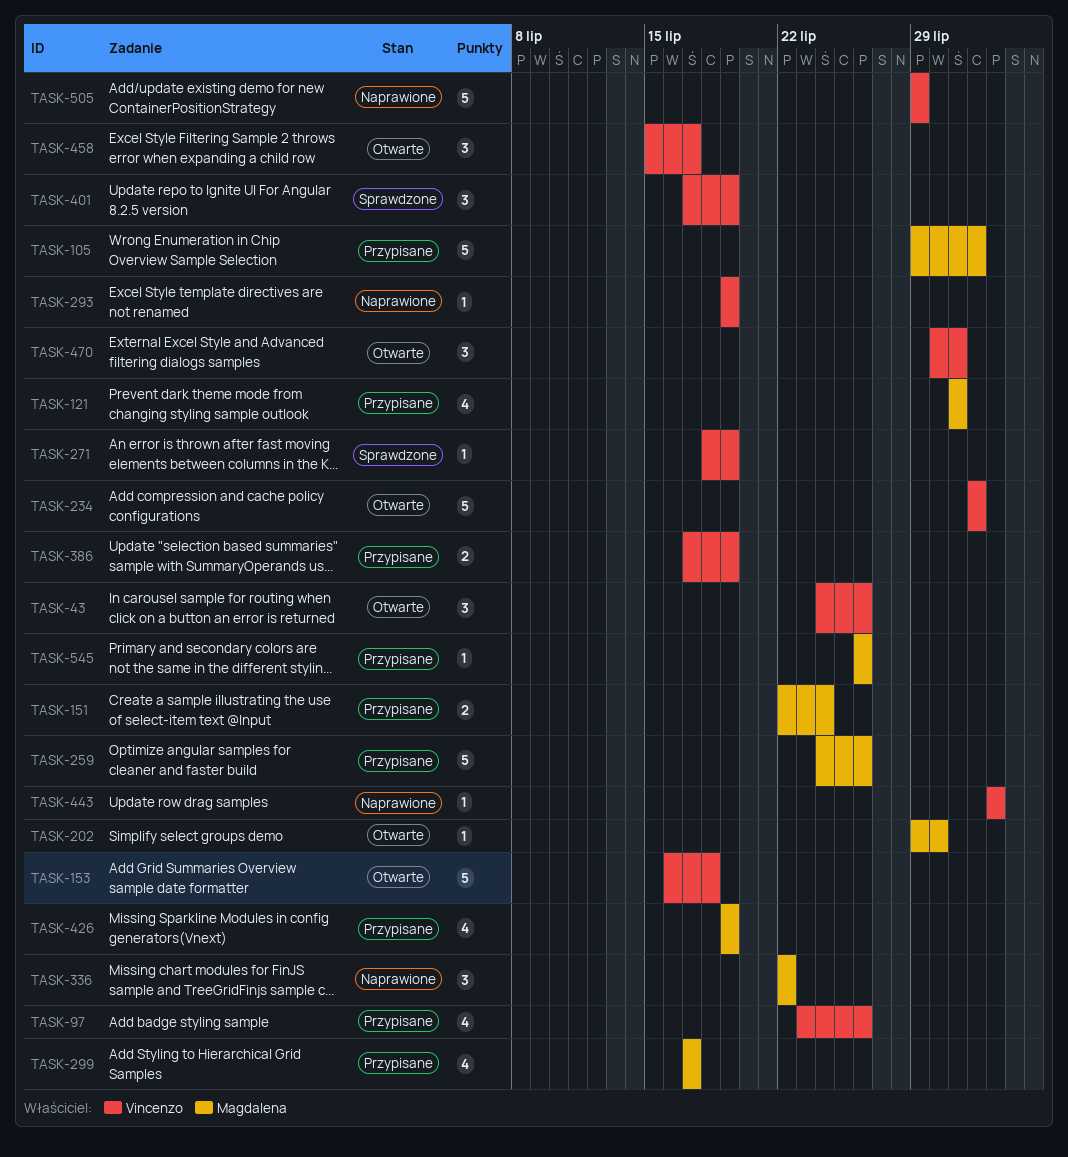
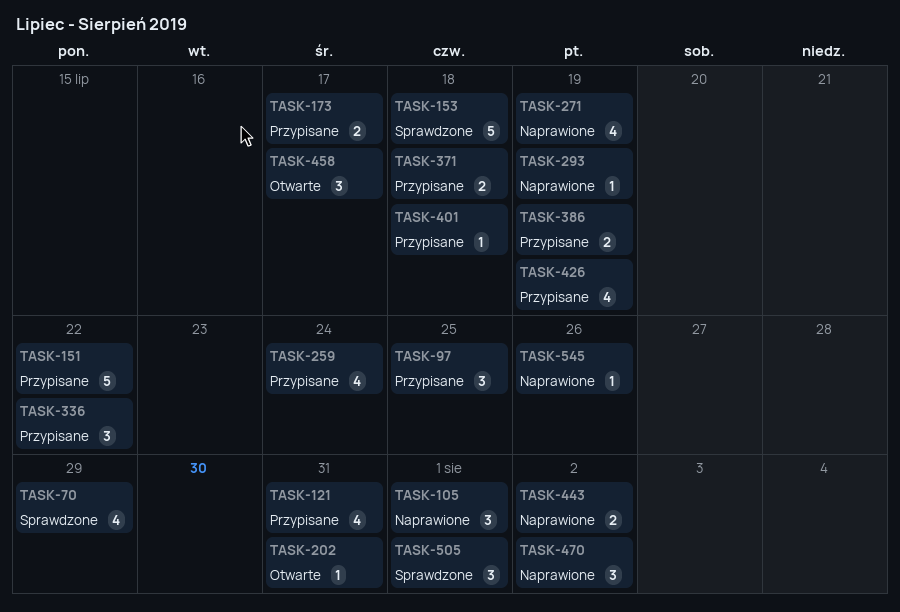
TASK-43: present -> none
TASK-70: none -> present
TASK-97, estimate: 4 -> 3
TASK-97, due: Jul 26 -> Jul 25
TASK-105, status: Przypisane -> Naprawione
TASK-105, estimate: 5 -> 3
TASK-151, estimate: 2 -> 5
TASK-151, due: Jul 24 -> Jul 22
TASK-153, status: Otwarte -> Sprawdzone
TASK-173: none -> present
TASK-202, due: Jul 30 -> Jul 31
TASK-234: present -> none
TASK-259, estimate: 5 -> 4
TASK-259, due: Jul 26 -> Jul 24
TASK-271, status: Sprawdzone -> Naprawione
TASK-271, estimate: 1 -> 4
TASK-299: present -> none
TASK-336, status: Naprawione -> Przypisane
TASK-371: none -> present
TASK-401, status: Sprawdzone -> Przypisane
TASK-401, estimate: 3 -> 1
TASK-401, due: Jul 19 -> Jul 18
TASK-443, estimate: 1 -> 2
TASK-470, status: Otwarte -> Naprawione
TASK-470, due: Jul 31 -> Aug 2
TASK-505, status: Naprawione -> Sprawdzone
TASK-505, estimate: 5 -> 3
TASK-505, due: Jul 29 -> Aug 1
TASK-545, status: Przypisane -> Naprawione

